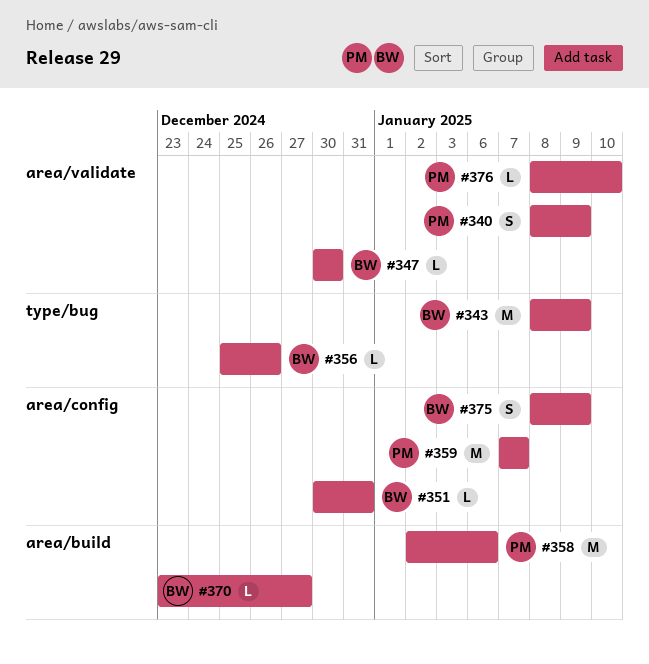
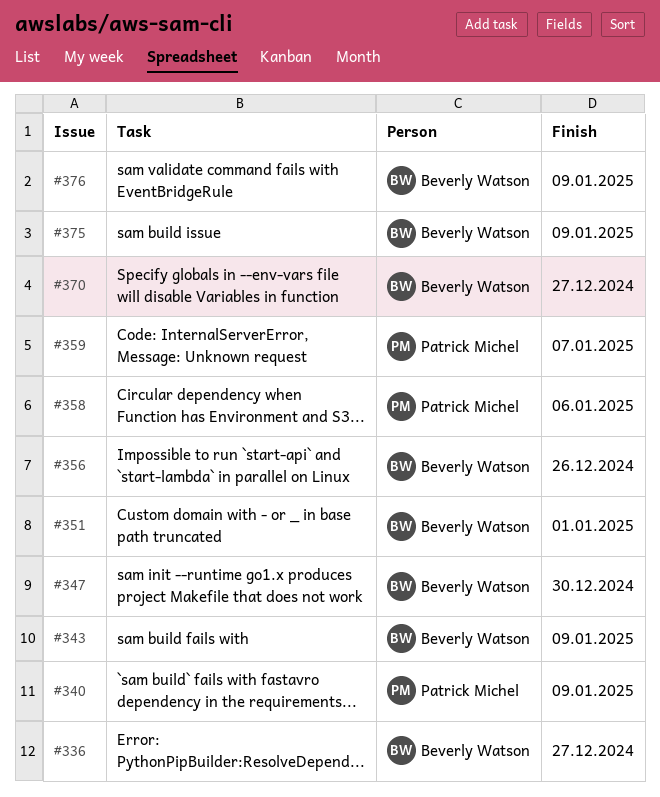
#336: none -> present
#351, due: Dec 31 -> Jan 1
#376, owner: Patrick Michel -> Beverly Watson
#376, due: Jan 10 -> Jan 9

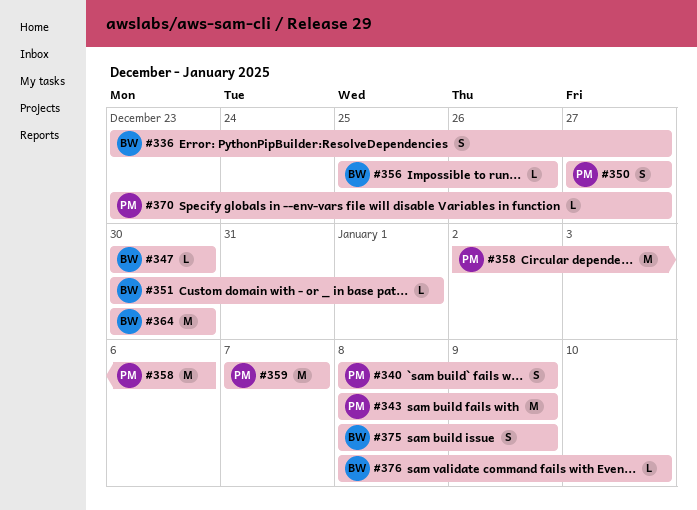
#343, owner: Beverly Watson -> Patrick Michel
#350: none -> present
#364: none -> present
#370, owner: Beverly Watson -> Patrick Michel
#376, due: Jan 9 -> Jan 10

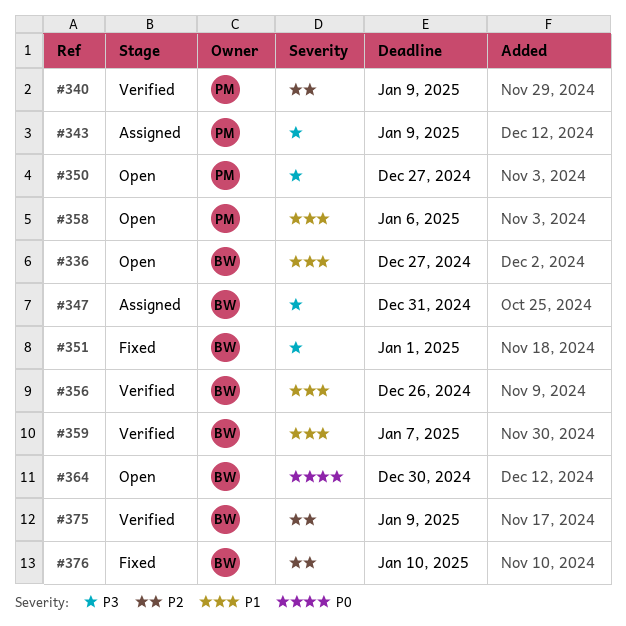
#347, due: Dec 30 -> Dec 31
#359, owner: PM -> BW
#370: present -> none

